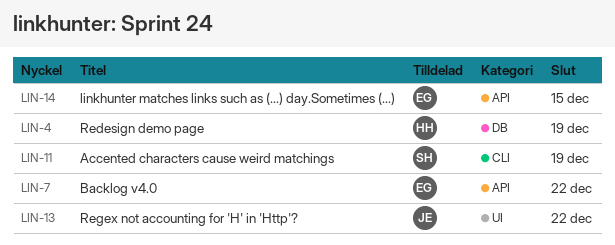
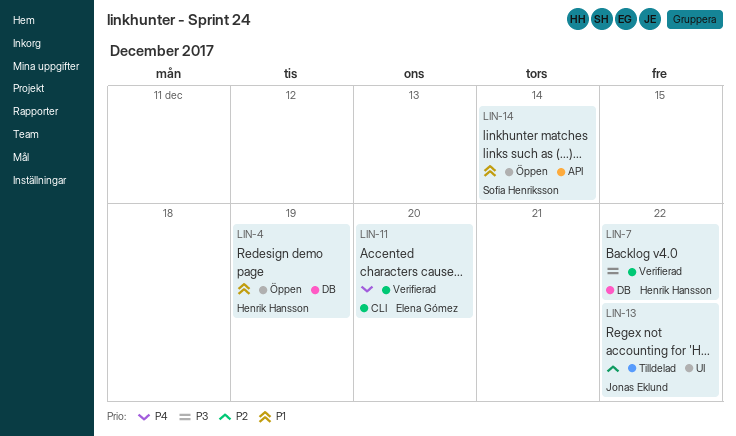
LIN-7, owner: Elena Gómez -> Henrik Hansson
LIN-7, label: API -> DB
LIN-11, owner: Sofia Henriksson -> Elena Gómez
LIN-11, due: Dec 19 -> Dec 20
LIN-14, owner: Elena Gómez -> Sofia Henriksson
LIN-14, due: Dec 15 -> Dec 14

